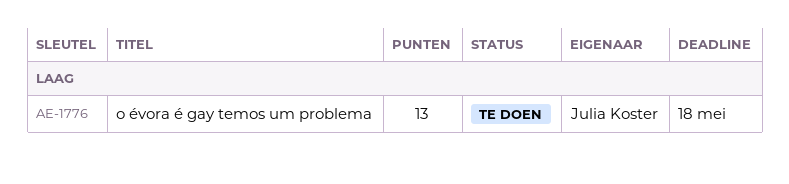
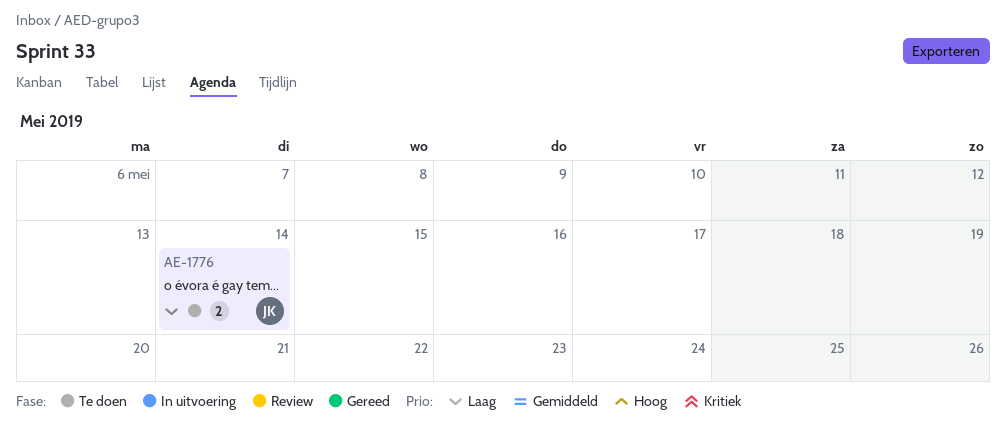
AE-1776, estimate: 13 -> 2
AE-1776, due: May 18 -> May 14

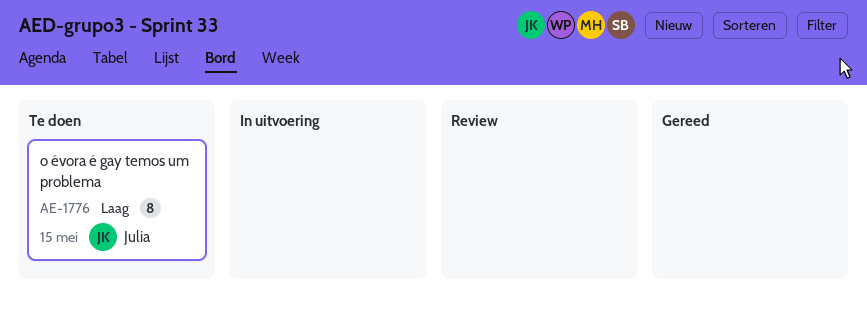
AE-1776, estimate: 2 -> 8
AE-1776, due: May 14 -> May 15

